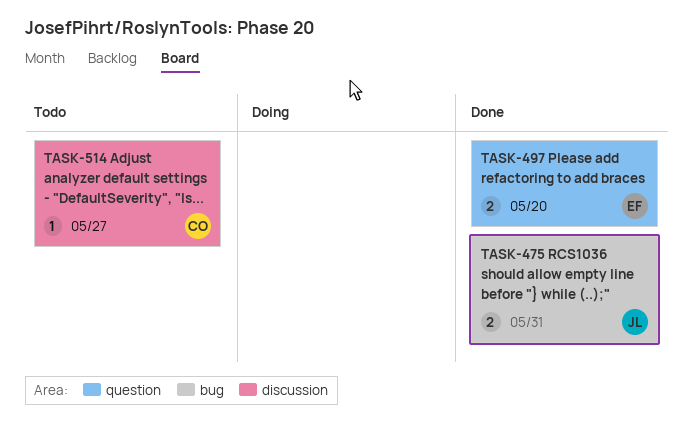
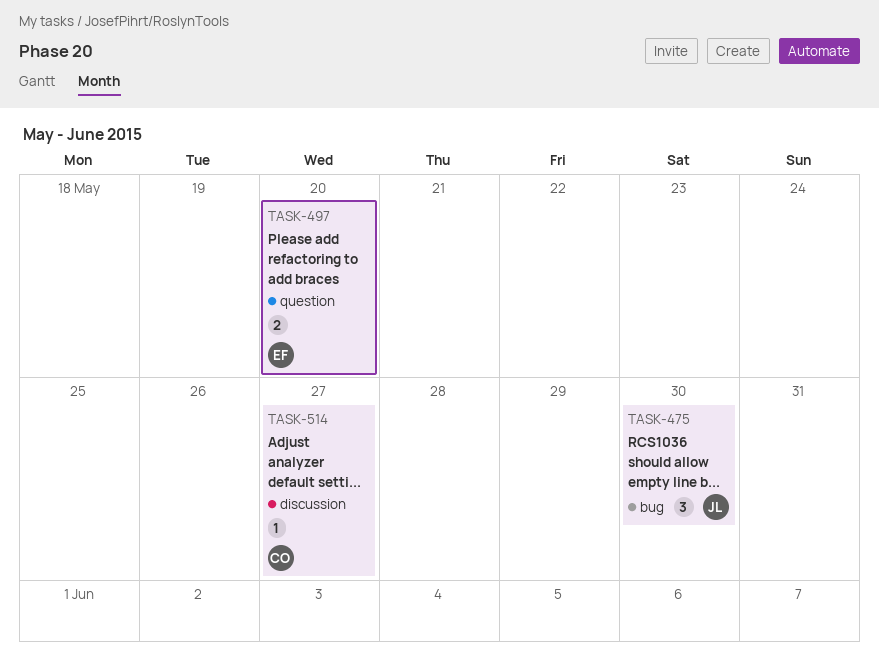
TASK-475, estimate: 2 -> 3
TASK-475, due: May 31 -> May 30

